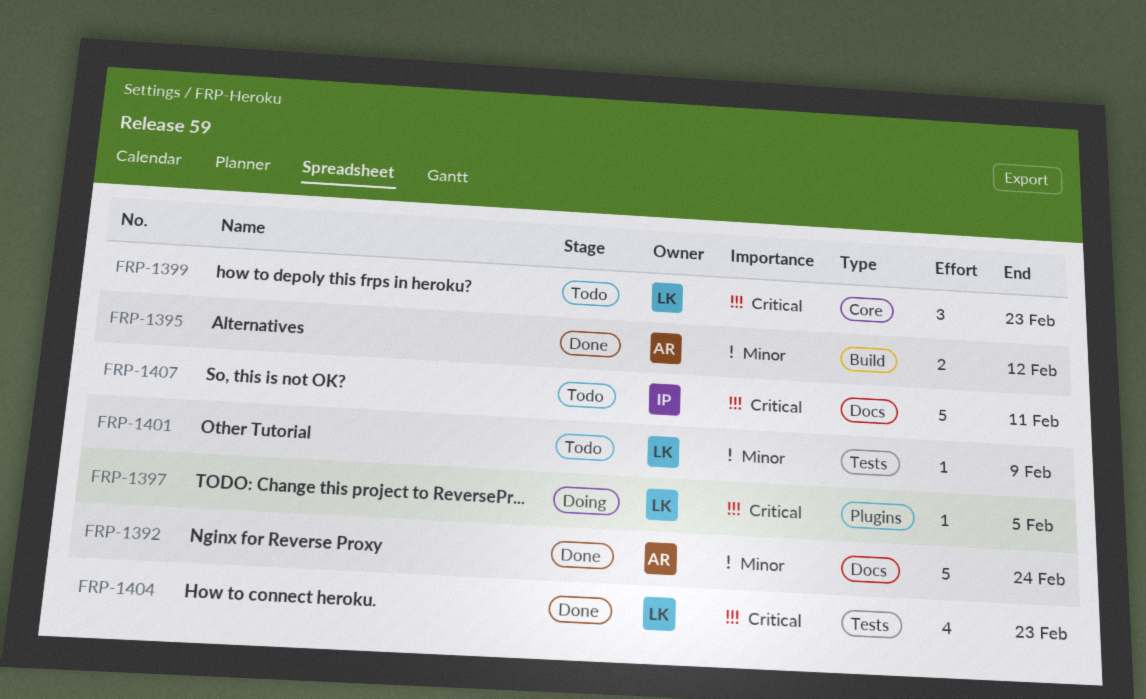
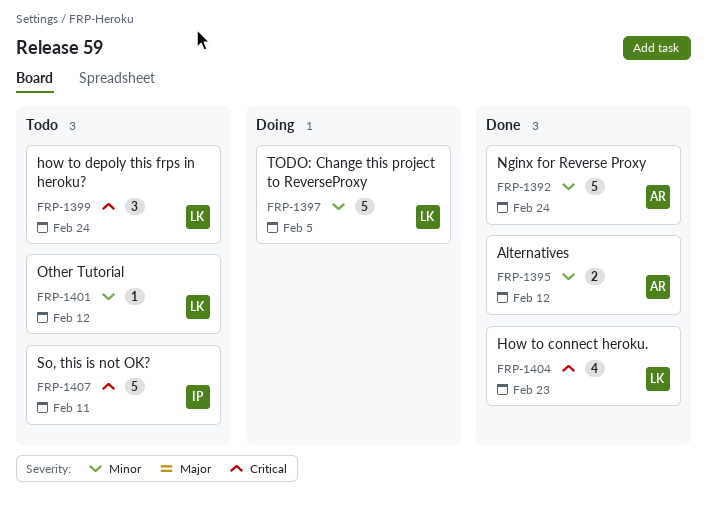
FRP-1397, priority: Critical -> Minor
FRP-1397, estimate: 1 -> 5
FRP-1399, due: Feb 23 -> Feb 24
FRP-1401, due: Feb 9 -> Feb 12

